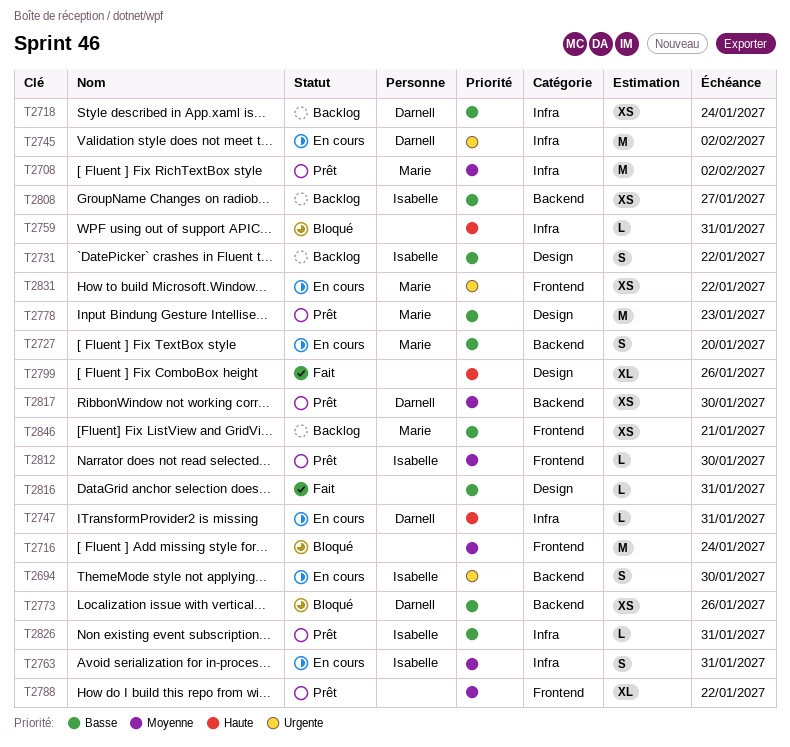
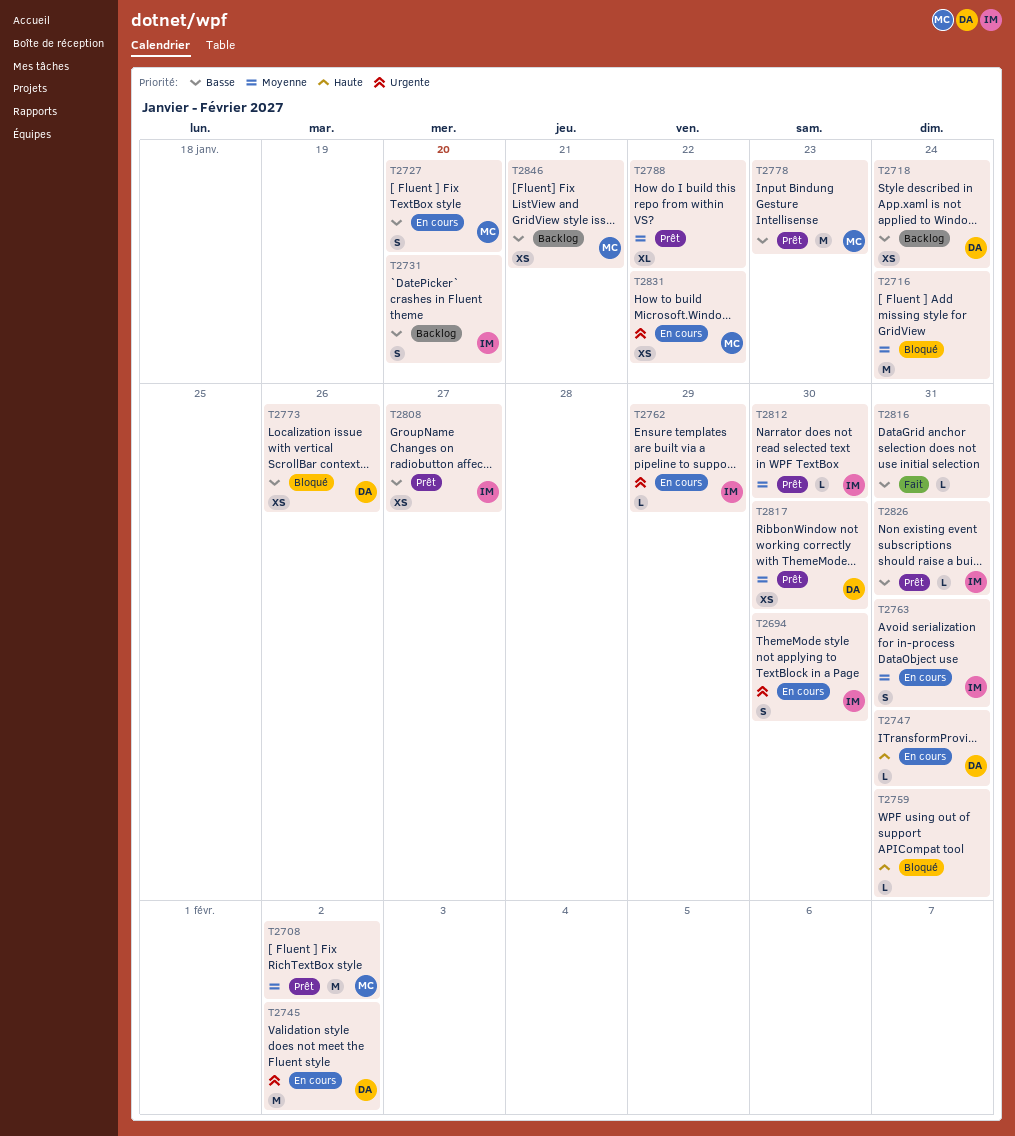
T2731, due: Jan 22 -> Jan 20
T2762: none -> present
T2799: present -> none
T2808, status: Backlog -> Prêt

